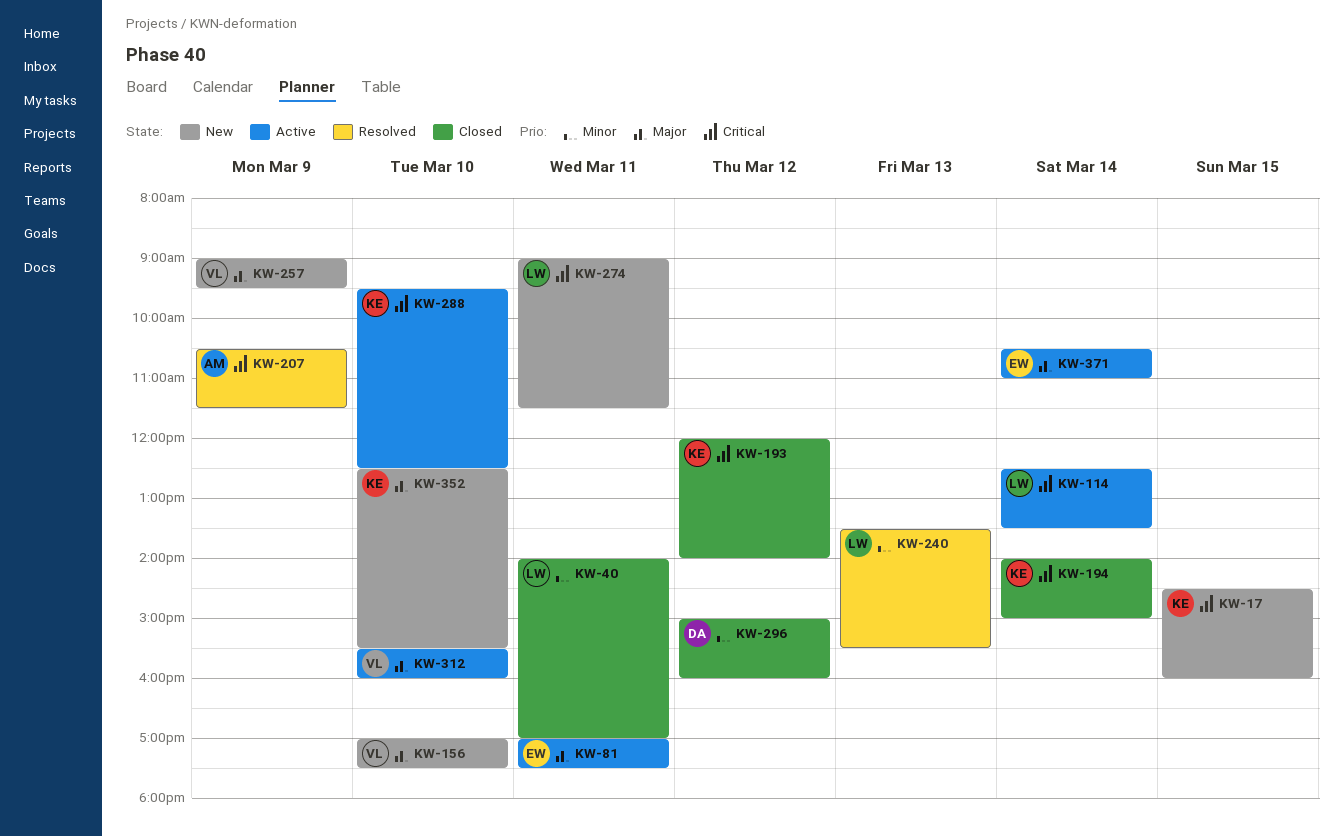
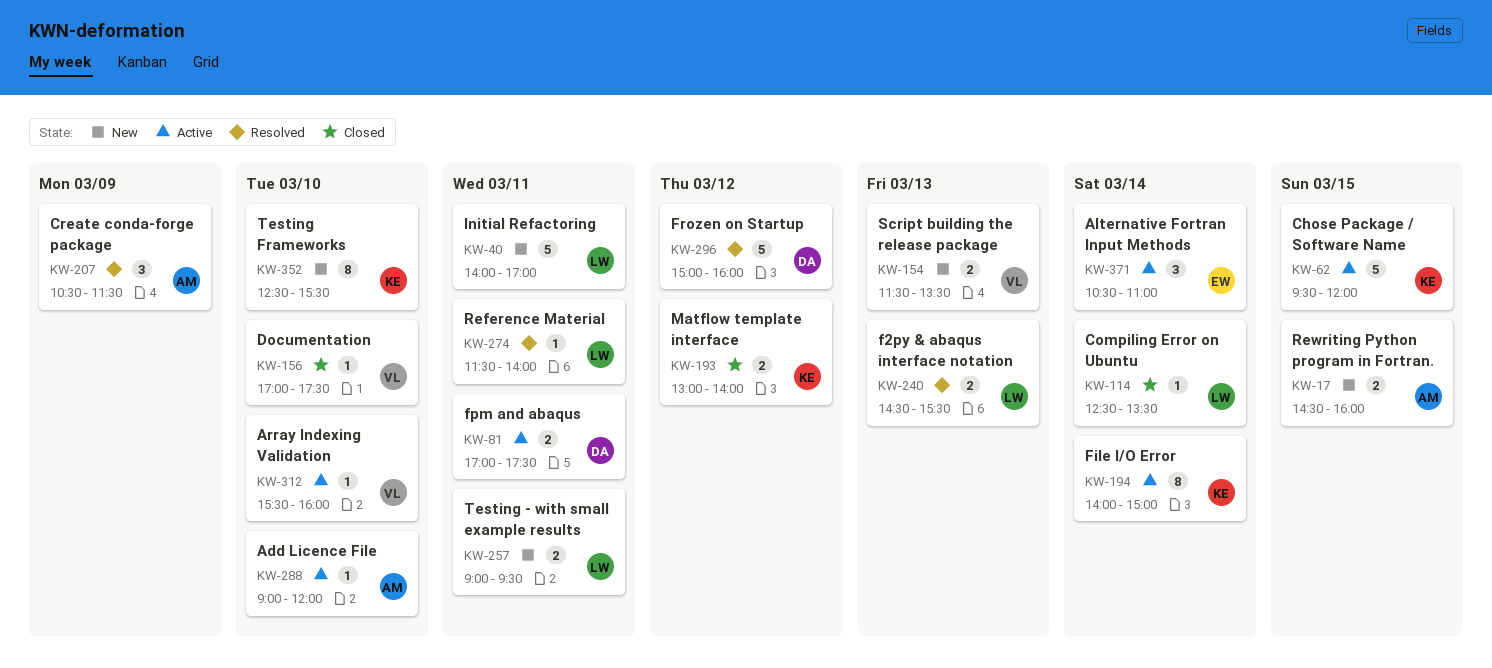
KW-17, owner: KE -> AM
KW-40, status: Closed -> New
KW-62: none -> present
KW-81, owner: EW -> DA
KW-114, status: Active -> Closed
KW-154: none -> present
KW-156, status: New -> Closed
KW-193, begins: 12:00 -> 13:00
KW-194, status: Closed -> Active
KW-240, begins: 13:30 -> 14:30
KW-257, owner: VL -> LW
KW-257, day: Mar 9 -> Mar 11
KW-274, status: New -> Resolved
KW-274, begins: 09:00 -> 11:30
KW-274, ends: 11:30 -> 14:00
KW-288, owner: KE -> AM
KW-288, begins: 09:30 -> 09:00
KW-288, ends: 12:30 -> 12:00
KW-296, status: Closed -> Resolved

